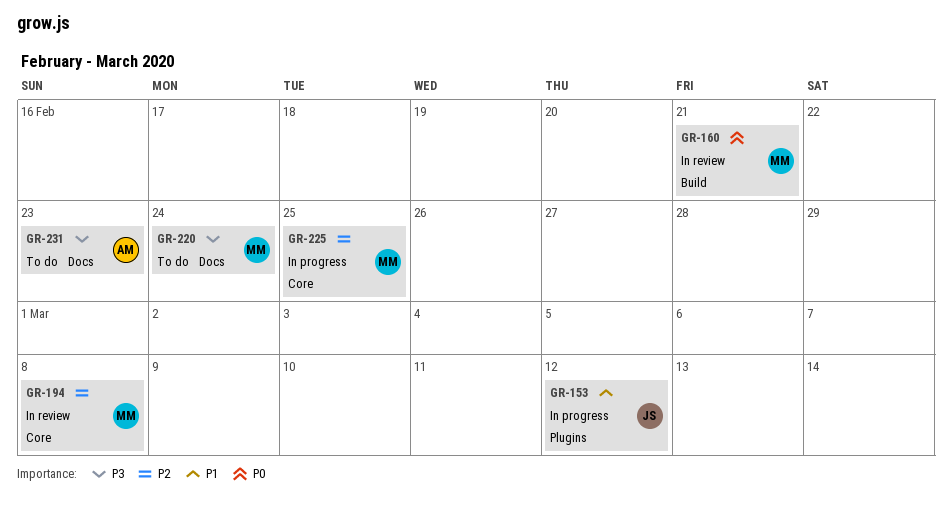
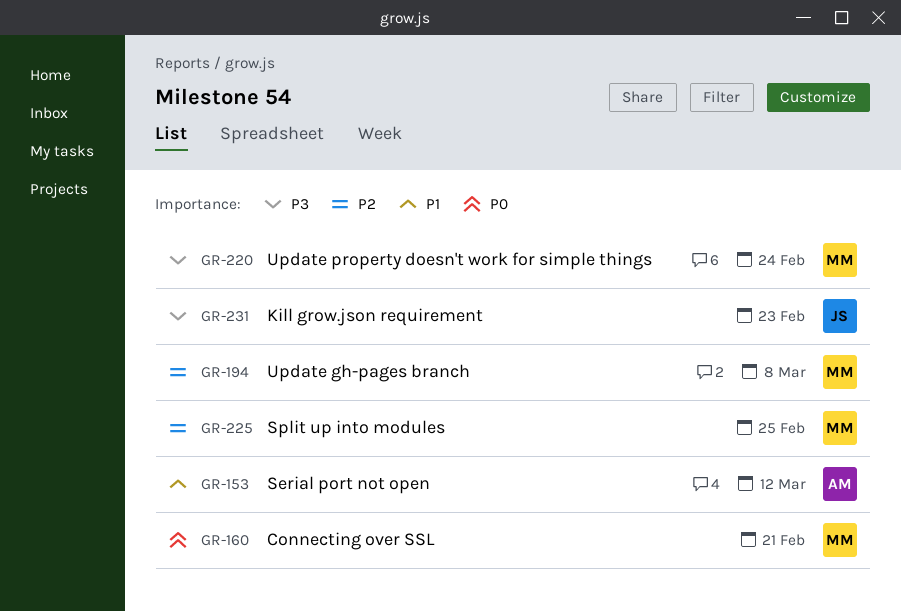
GR-153, owner: JS -> AM
GR-231, owner: AM -> JS

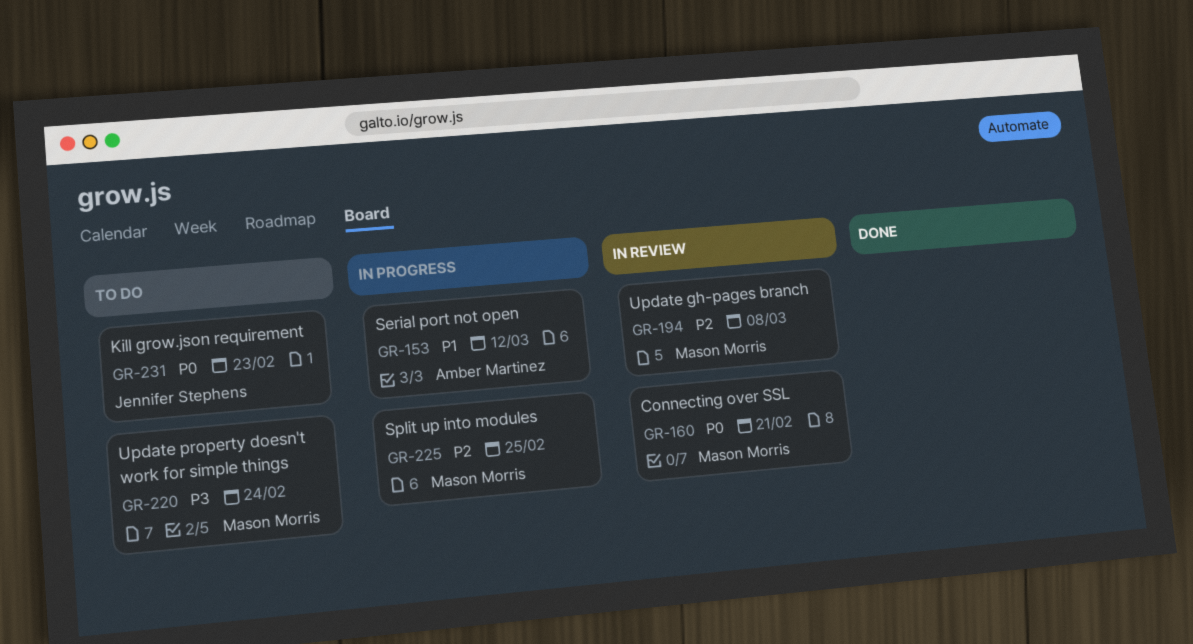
GR-231, priority: P3 -> P0

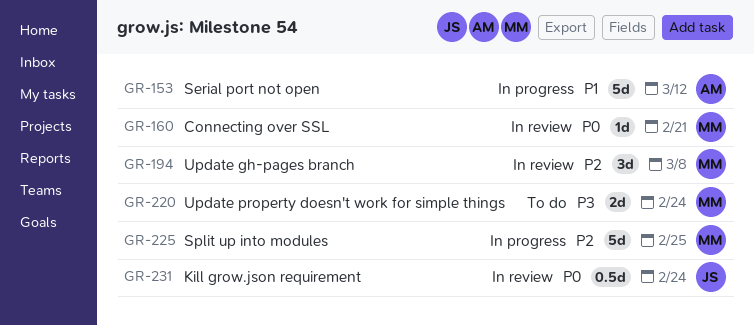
GR-231, status: To do -> In review
GR-231, due: Feb 23 -> Feb 24

